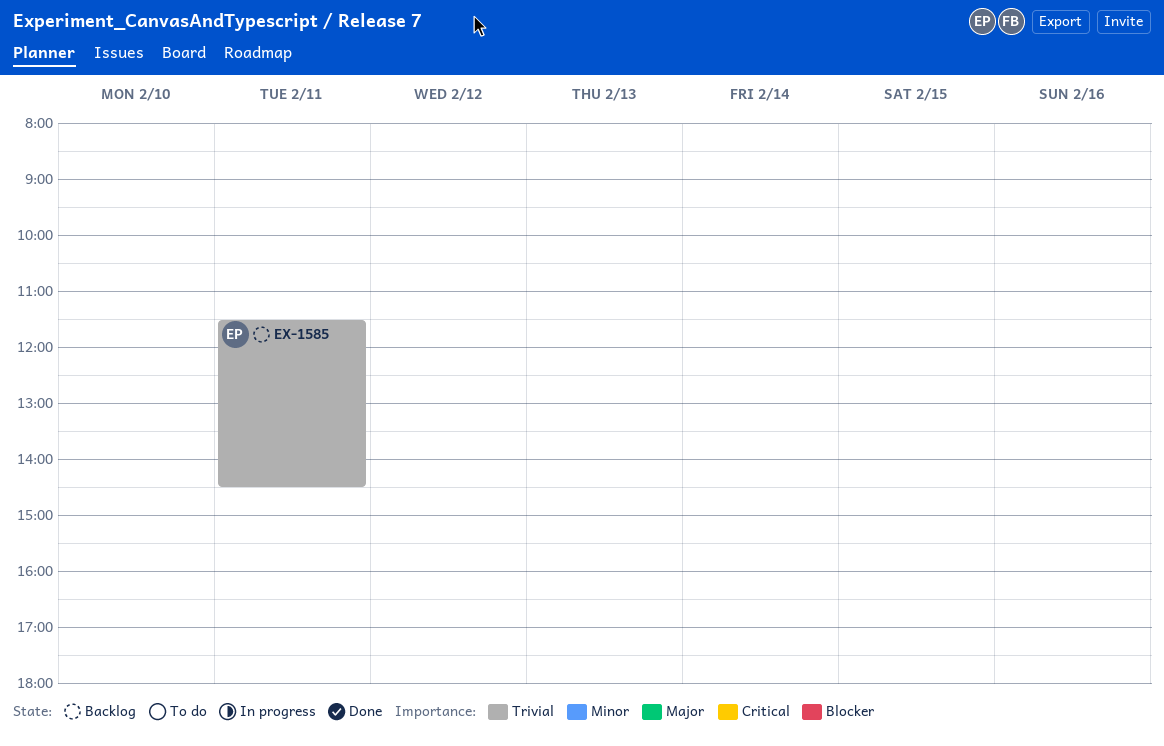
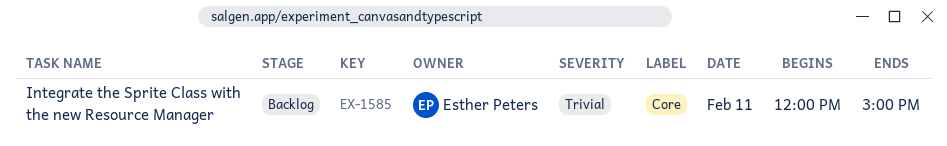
EX-1585, begins: 11:30 -> 12:00
EX-1585, ends: 14:30 -> 15:00

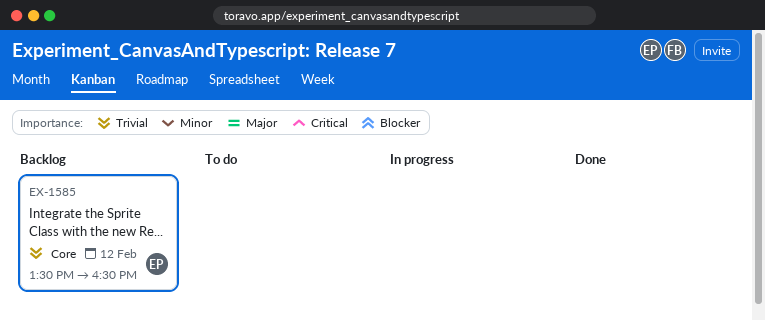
EX-1585, day: Feb 11 -> Feb 12
EX-1585, begins: 12:00 -> 13:30
EX-1585, ends: 15:00 -> 16:30

